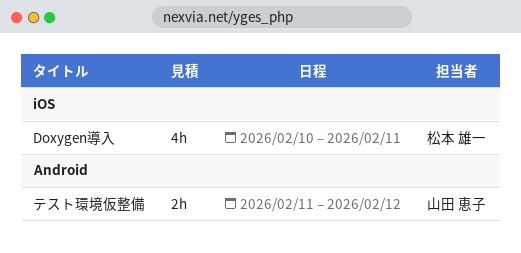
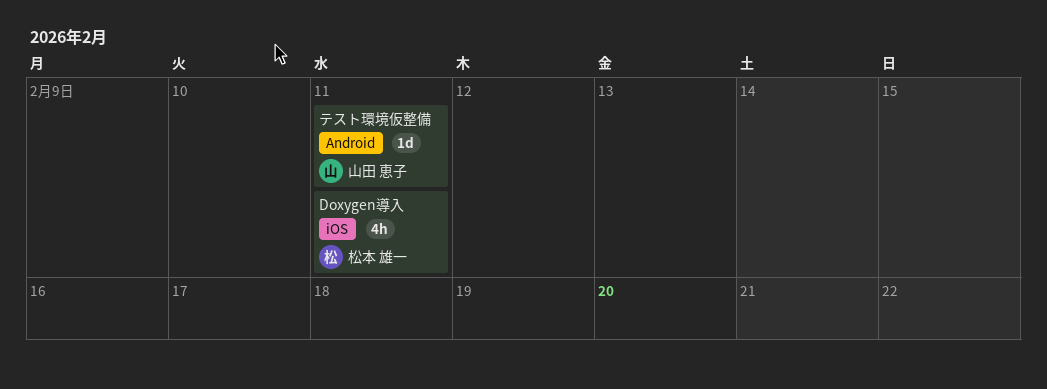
テスト環境仮整備, estimate: 2h -> 1d
テスト環境仮整備, due: Feb 12 -> Feb 11

